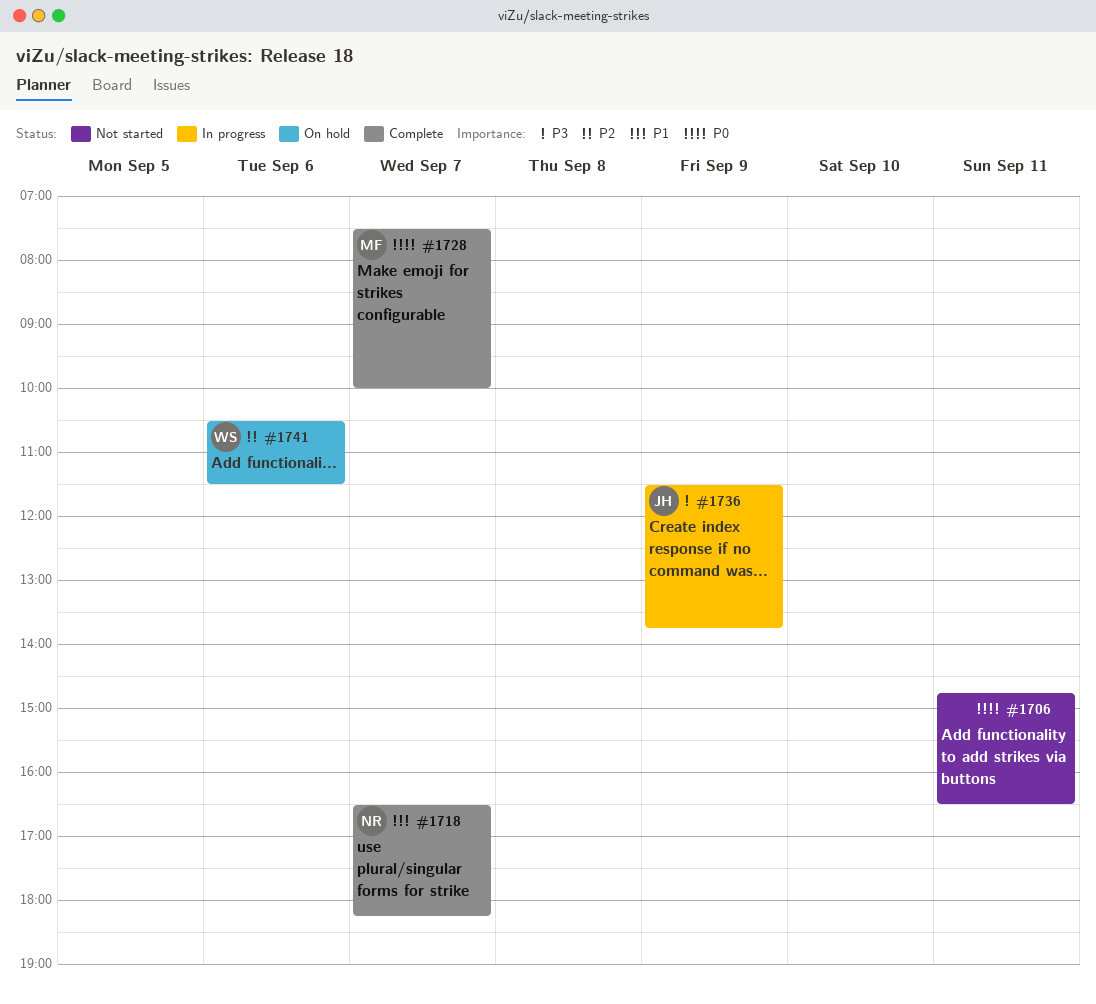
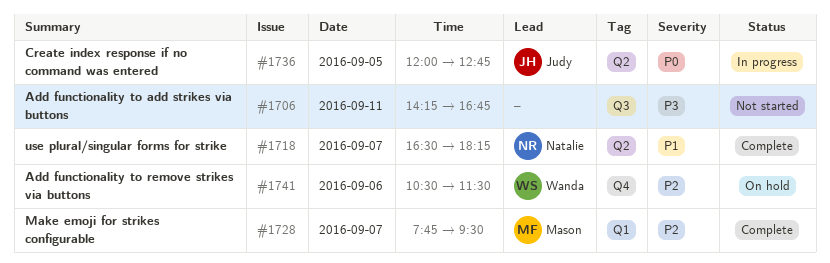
#1706, priority: P0 -> P3
#1706, begins: 14:45 -> 14:15
#1706, ends: 16:30 -> 16:45
#1728, priority: P0 -> P2
#1728, begins: 07:30 -> 07:45
#1728, ends: 10:00 -> 09:30
#1736, priority: P3 -> P0
#1736, day: Sep 9 -> Sep 5
#1736, begins: 11:30 -> 12:00
#1736, ends: 13:45 -> 12:45

